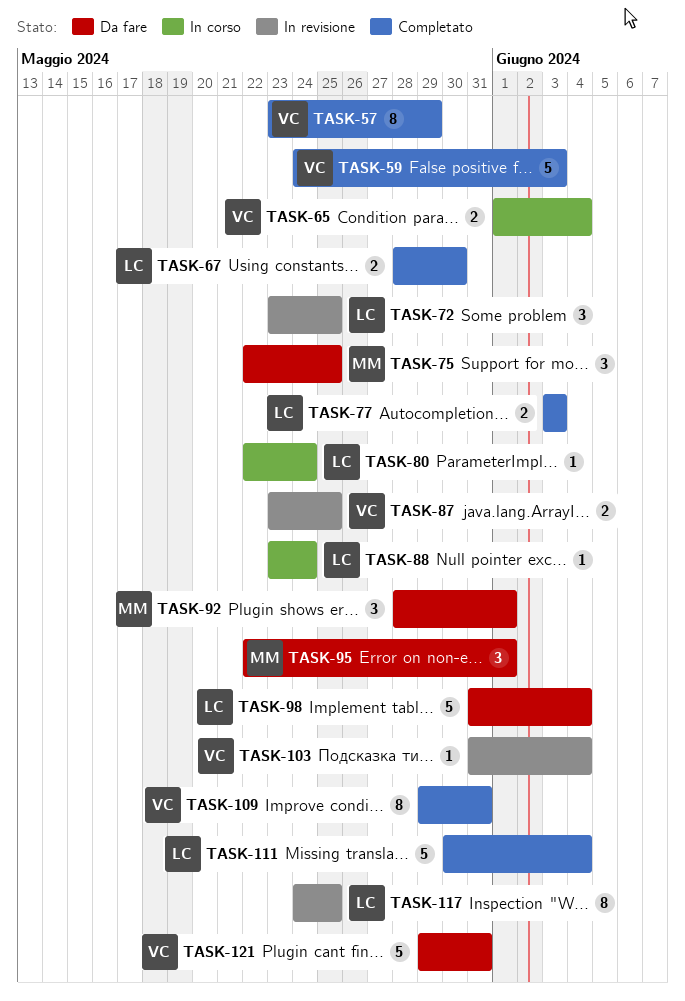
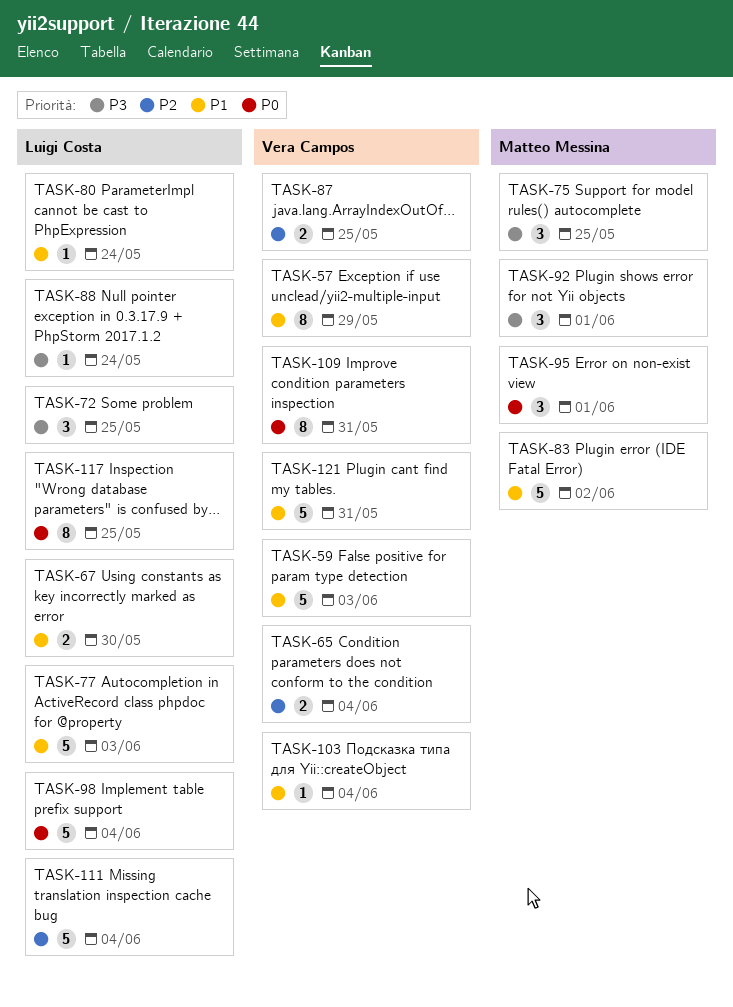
TASK-77, estimate: 2 -> 5
TASK-83: none -> present

